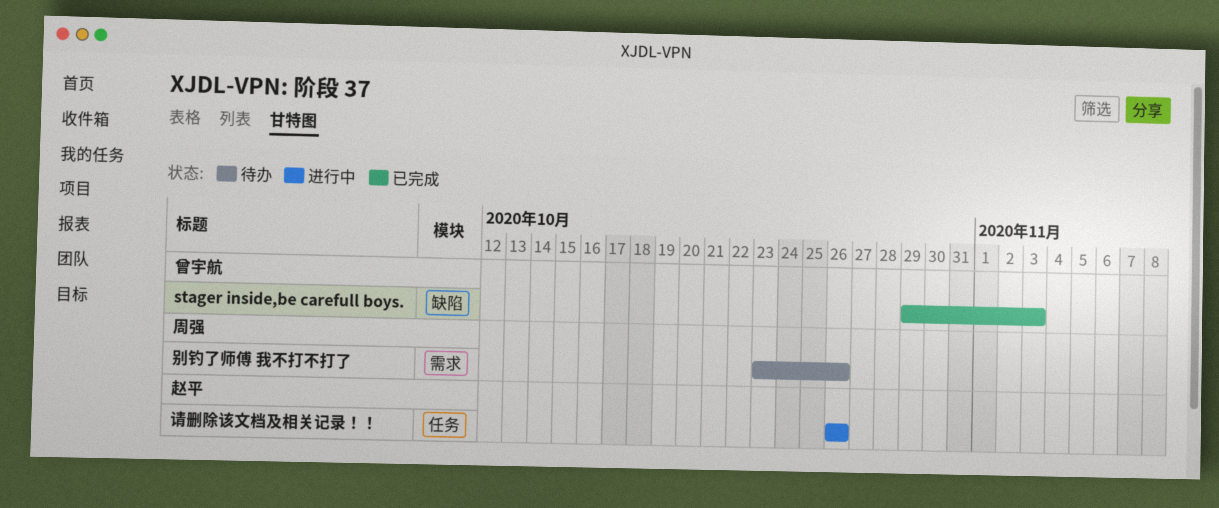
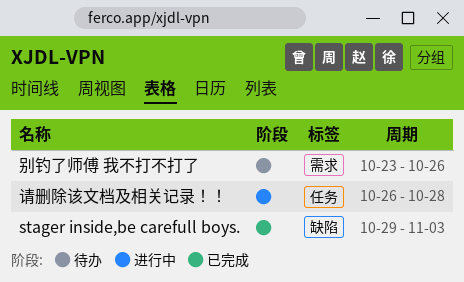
请删除该文档及相关记录！！, due: Oct 26 -> Oct 28

